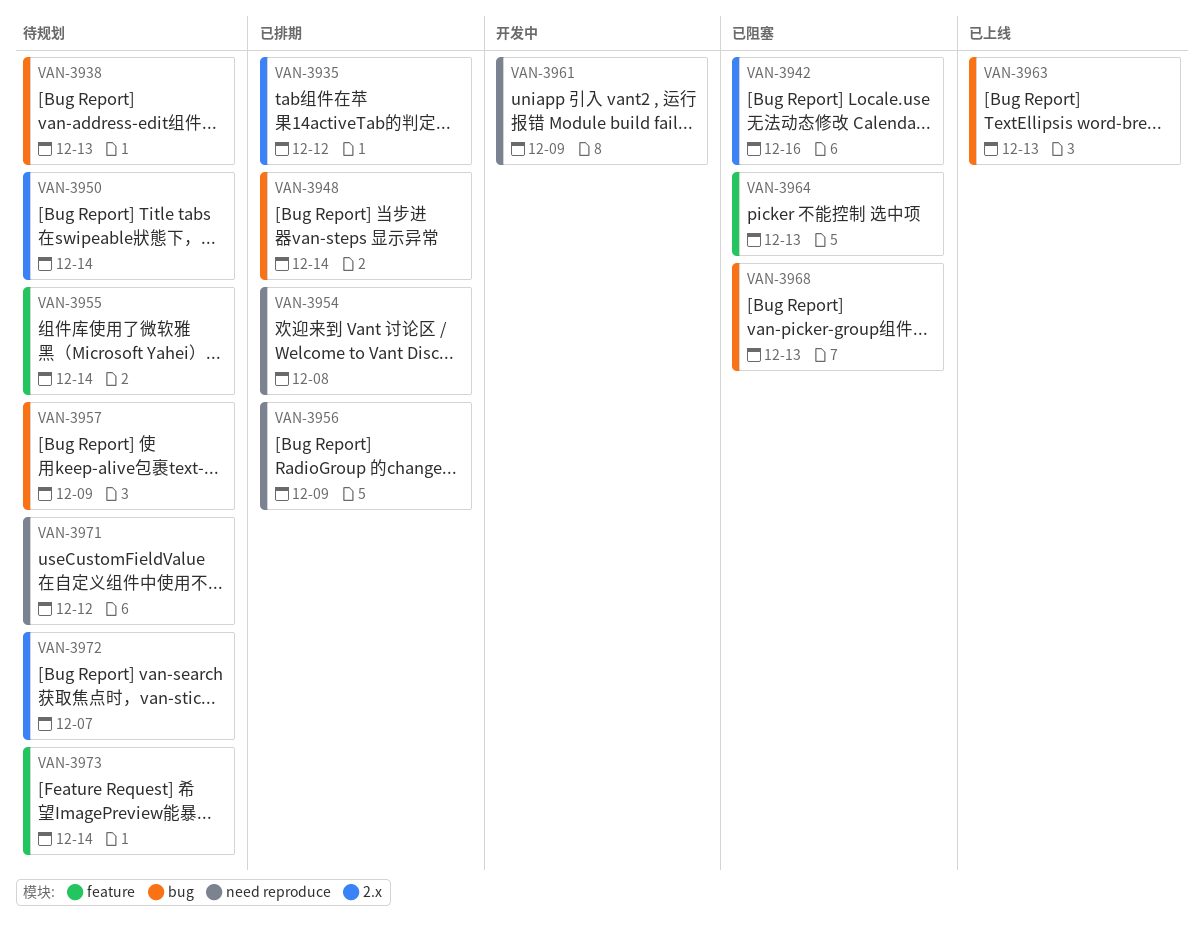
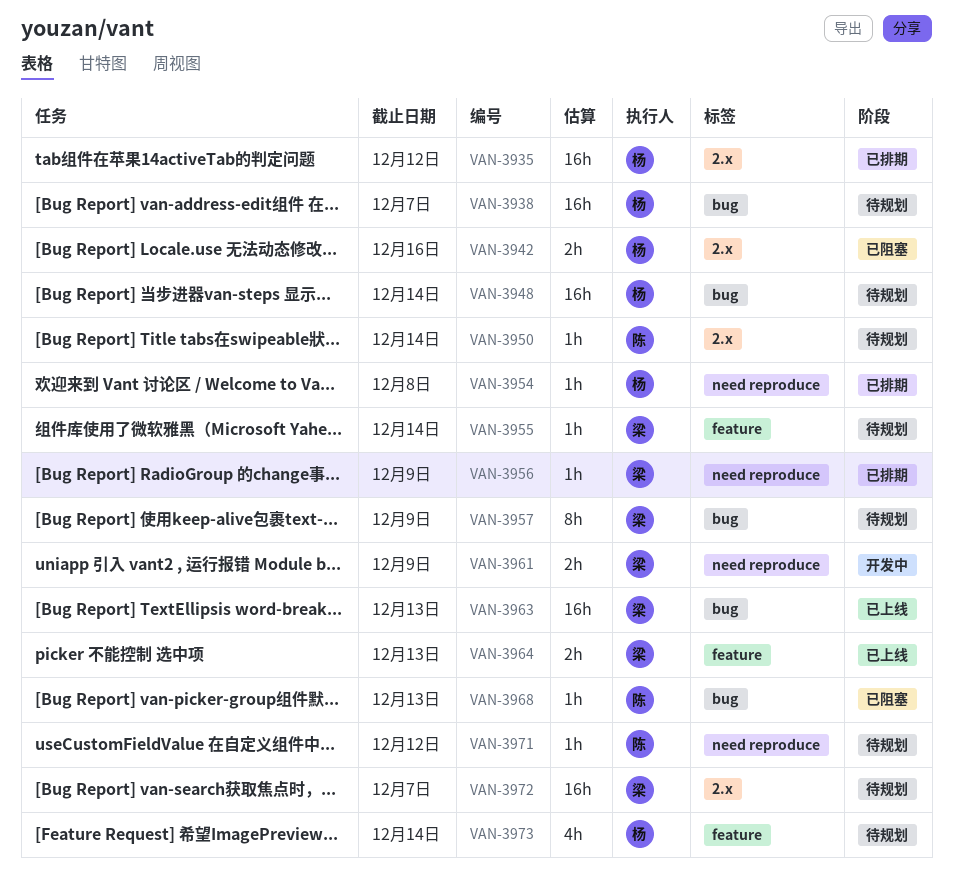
VAN-3938, due: Dec 13 -> Dec 7
VAN-3948, status: 已排期 -> 待规划
VAN-3964, status: 已阻塞 -> 已上线

